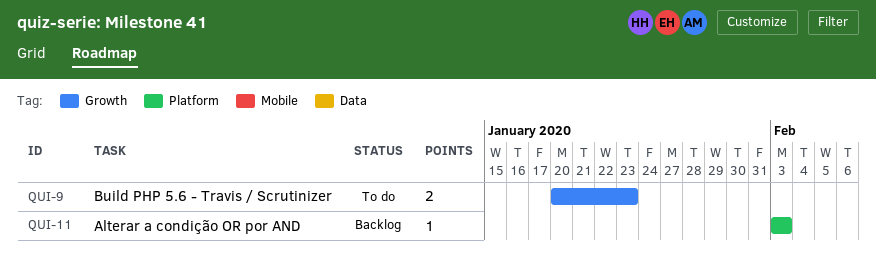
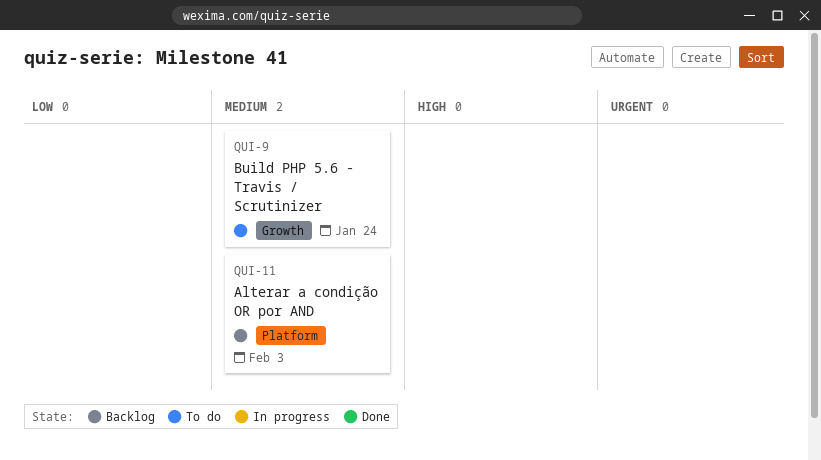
QUI-9, due: Jan 23 -> Jan 24

